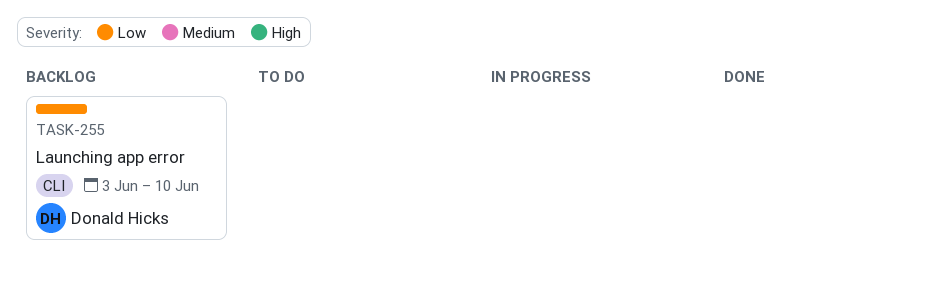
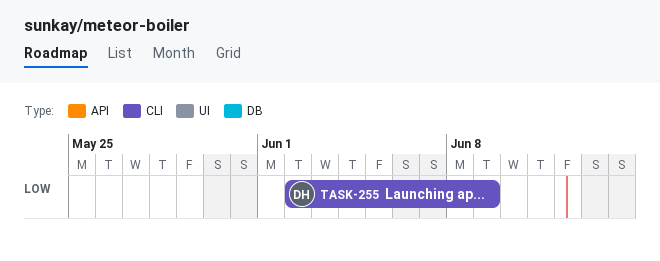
TASK-255, start: Jun 3 -> Jun 2
TASK-255, due: Jun 10 -> Jun 9

